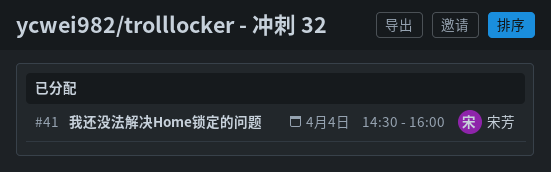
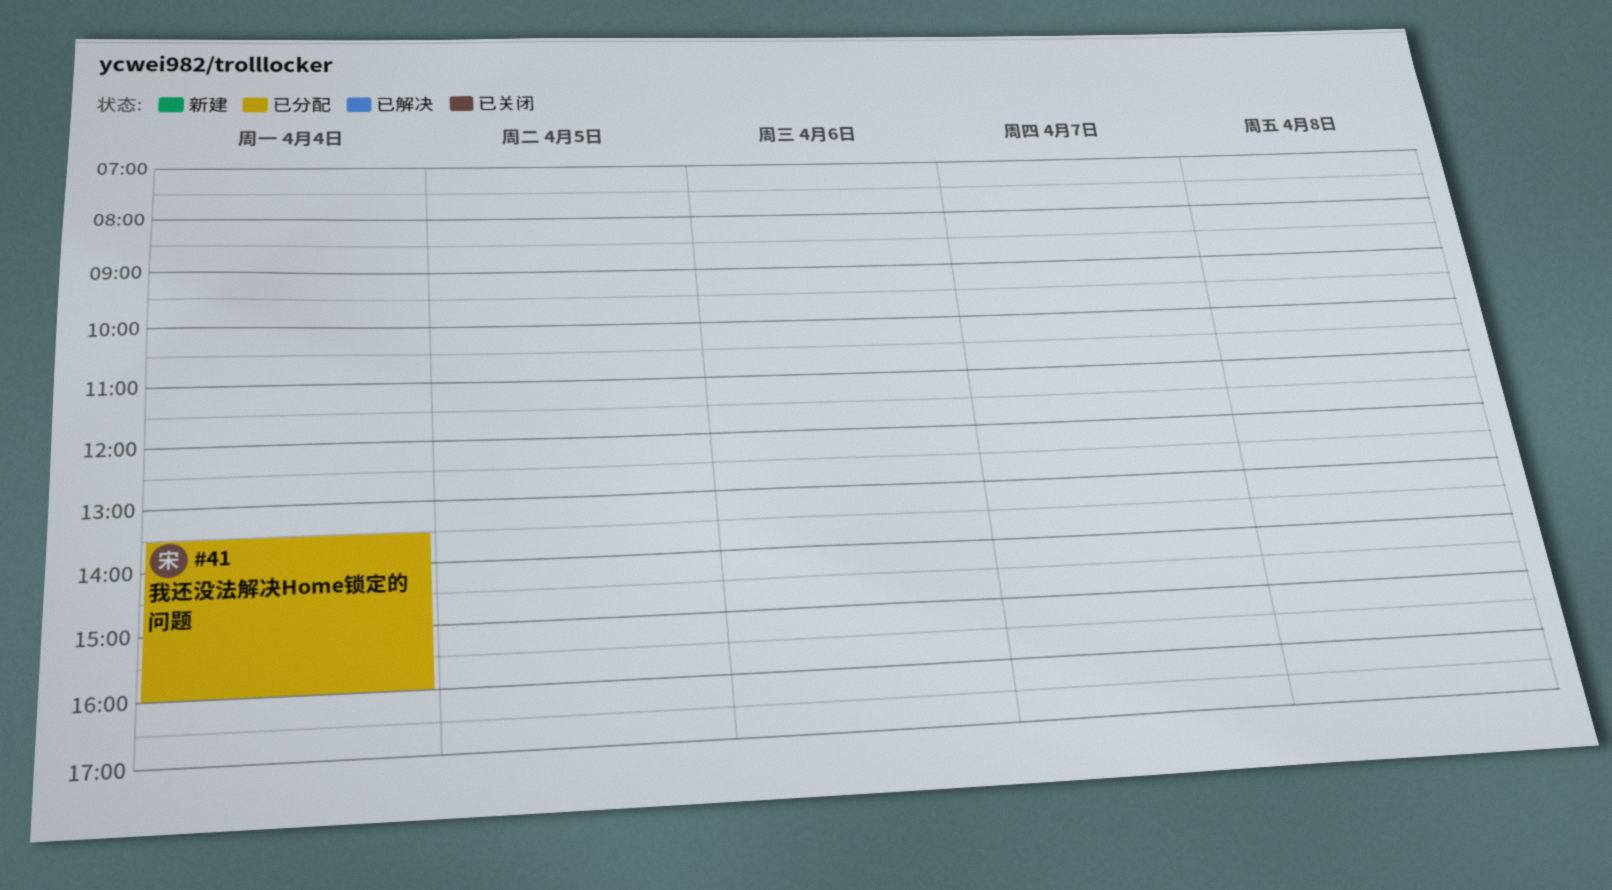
#41, begins: 14:30 -> 13:30

